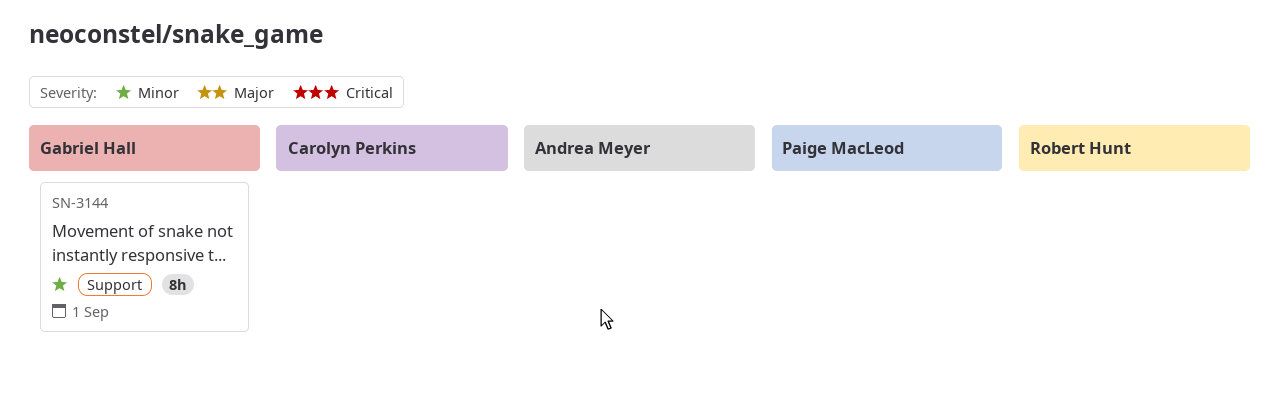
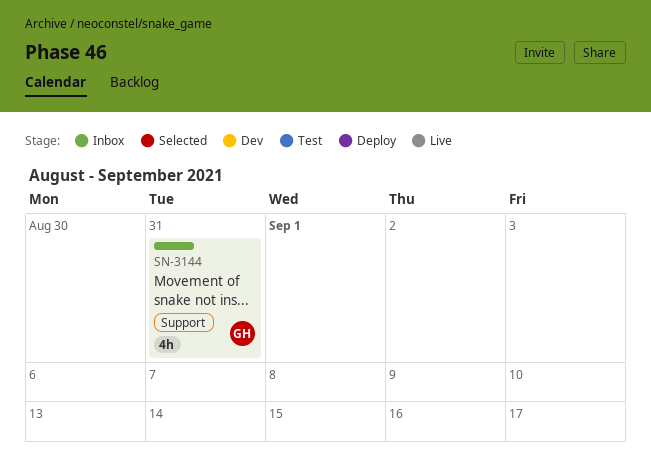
SN-3144, estimate: 8h -> 4h
SN-3144, due: Sep 1 -> Aug 31

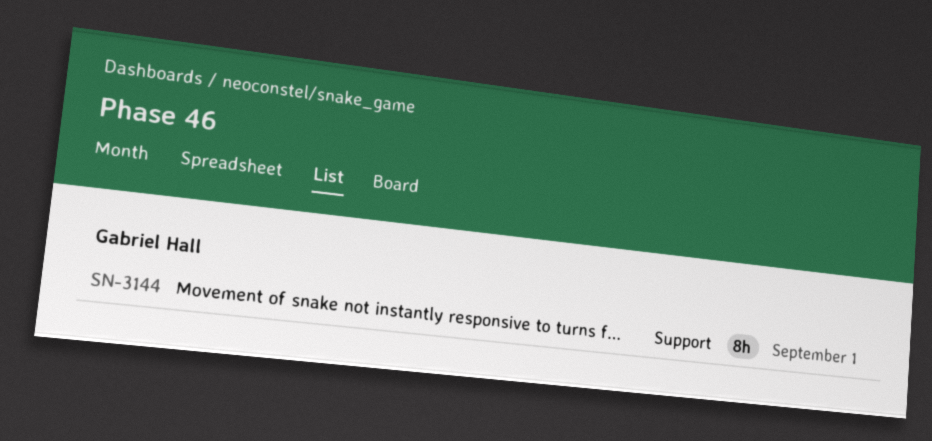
SN-3144, estimate: 4h -> 8h
SN-3144, due: Aug 31 -> Sep 1

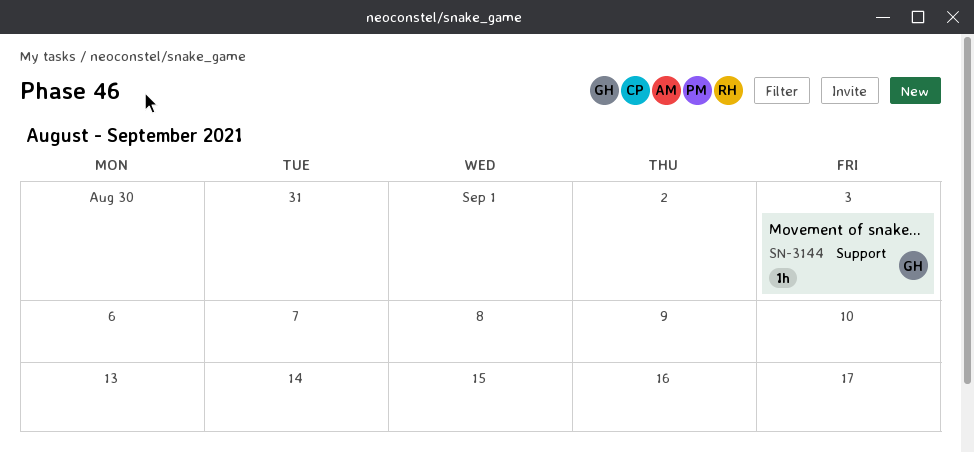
SN-3144, estimate: 8h -> 1h
SN-3144, due: Sep 1 -> Sep 3

